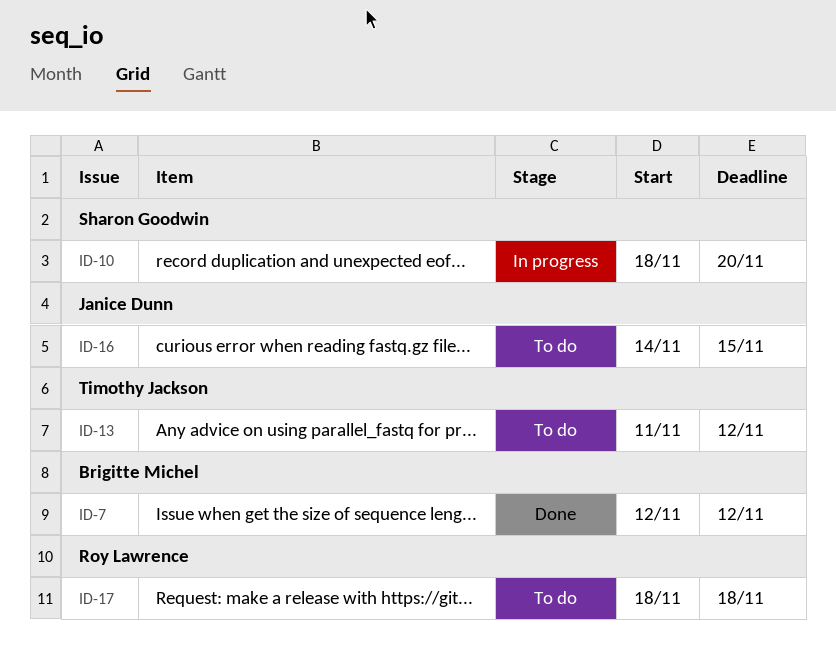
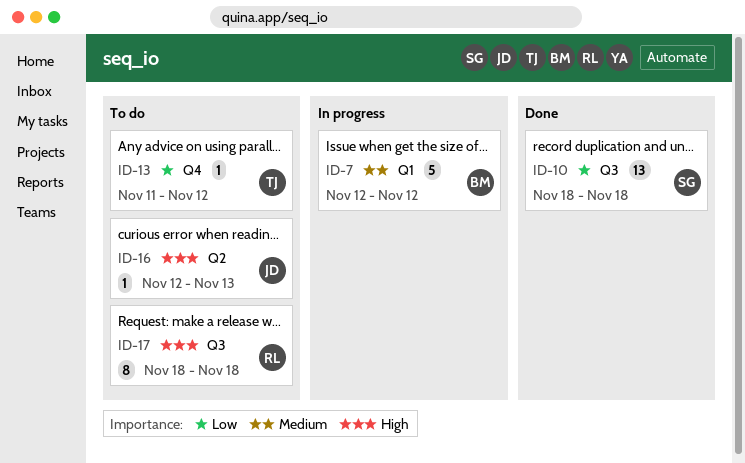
ID-7, status: Done -> In progress
ID-10, status: In progress -> Done
ID-10, due: Nov 20 -> Nov 18
ID-16, start: Nov 14 -> Nov 12
ID-16, due: Nov 15 -> Nov 13

